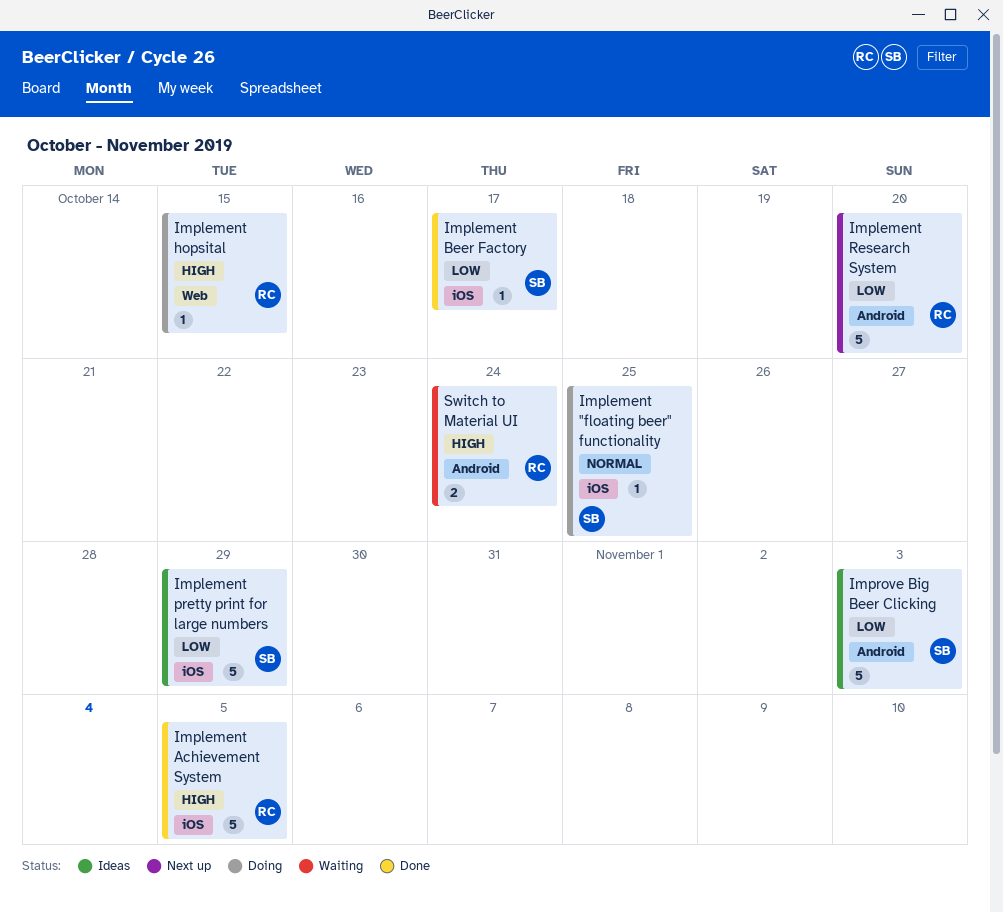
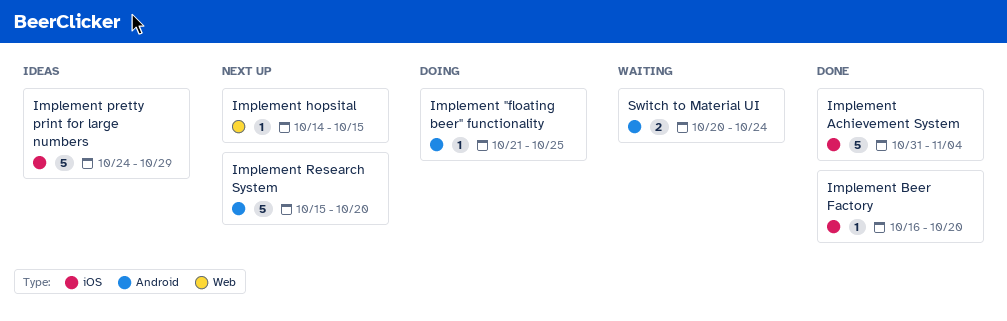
Implement "floating beer" functionality, label: iOS -> Android
Implement Achievement System, due: Nov 5 -> Nov 4
Implement Beer Factory, due: Oct 17 -> Oct 20
Implement hopsital, status: Doing -> Next up
Improve Big Beer Clicking: present -> none

